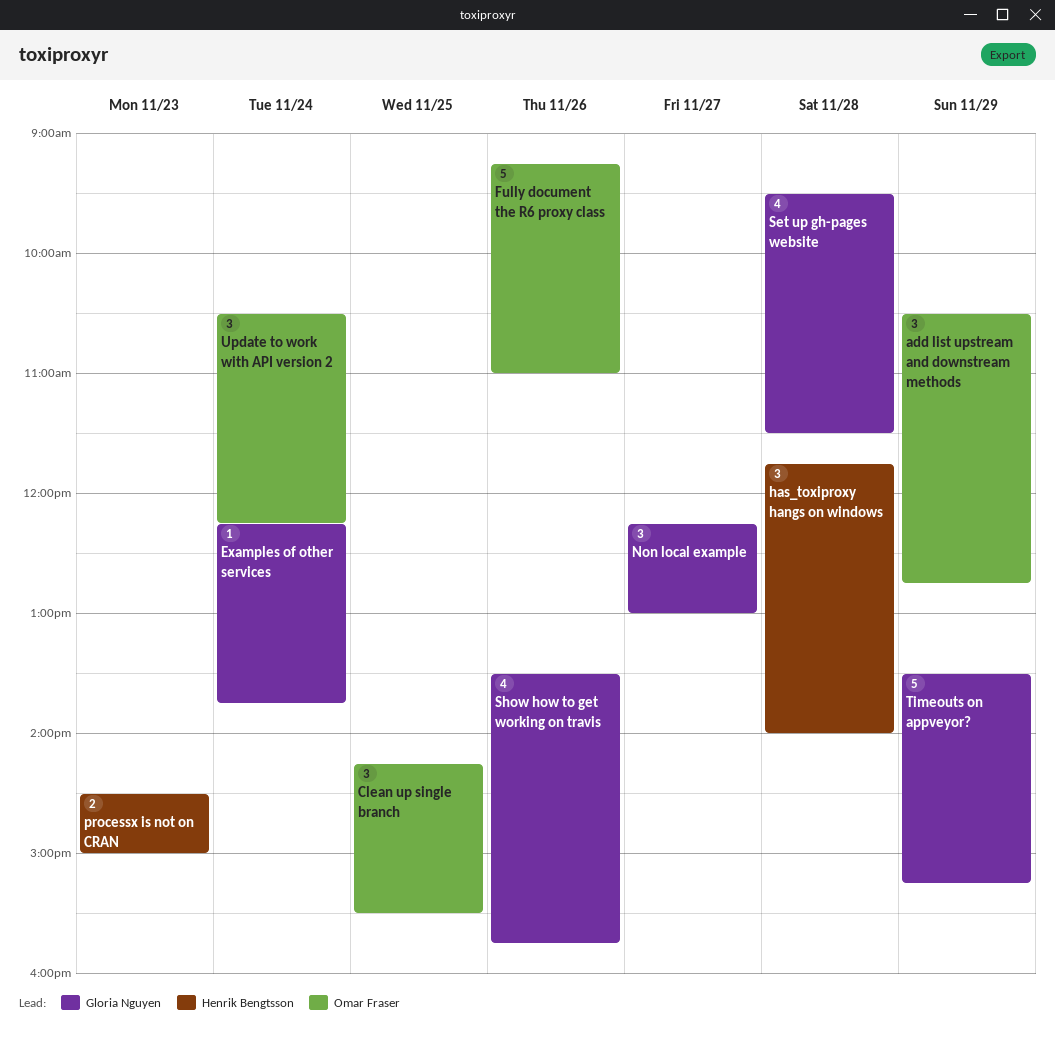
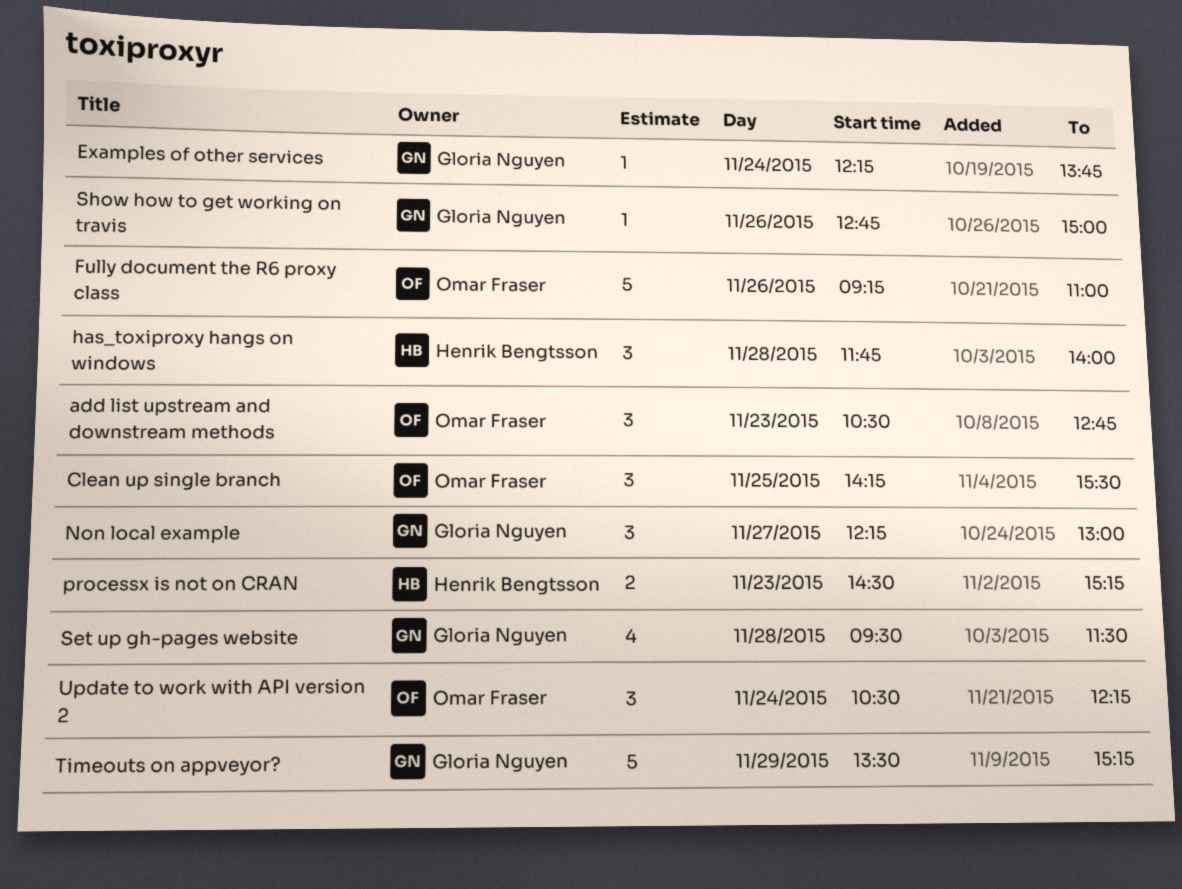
add list upstream and downstream methods, day: Nov 29 -> Nov 23
processx is not on CRAN, ends: 15:00 -> 15:15
Show how to get working on travis, estimate: 4 -> 1
Show how to get working on travis, begins: 13:30 -> 12:45
Show how to get working on travis, ends: 15:45 -> 15:00

